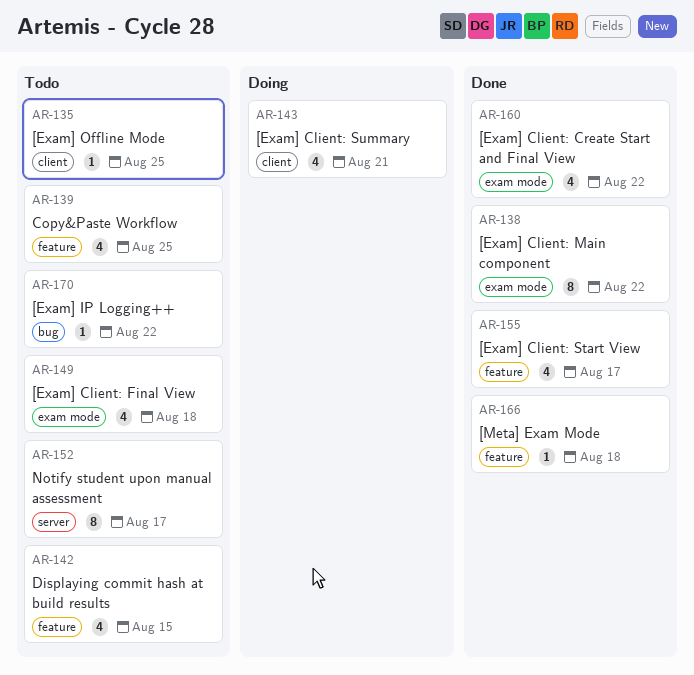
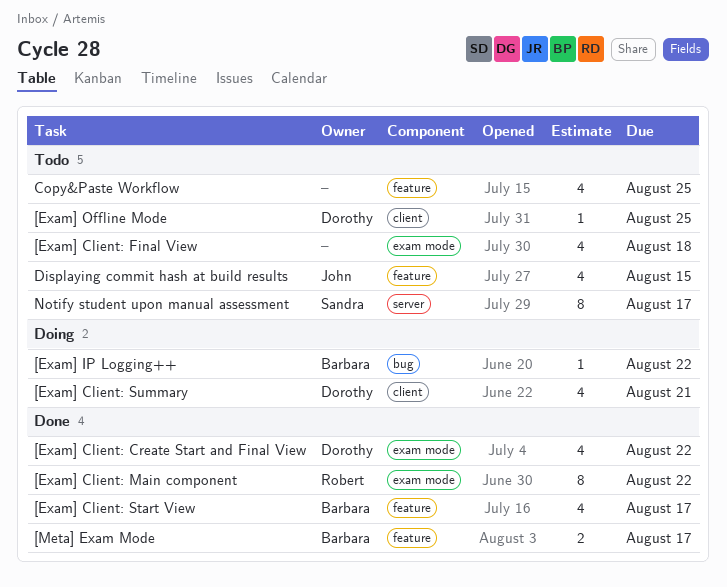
[Exam] IP Logging++, status: Todo -> Doing
[Meta] Exam Mode, estimate: 1 -> 2
[Meta] Exam Mode, due: Aug 18 -> Aug 17

